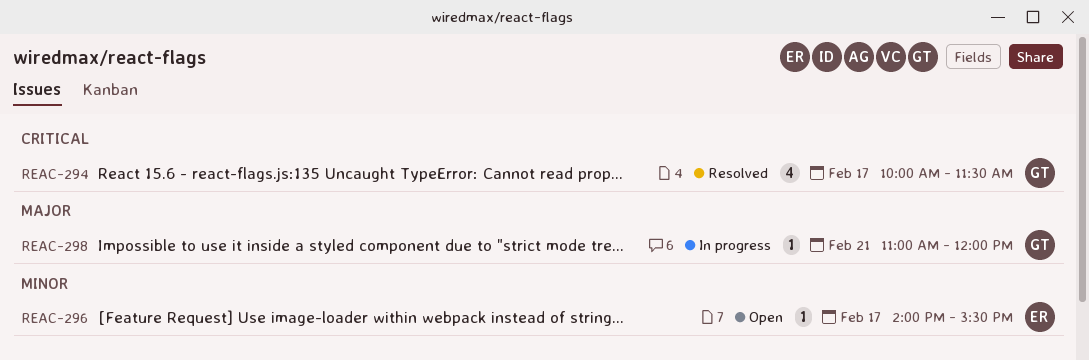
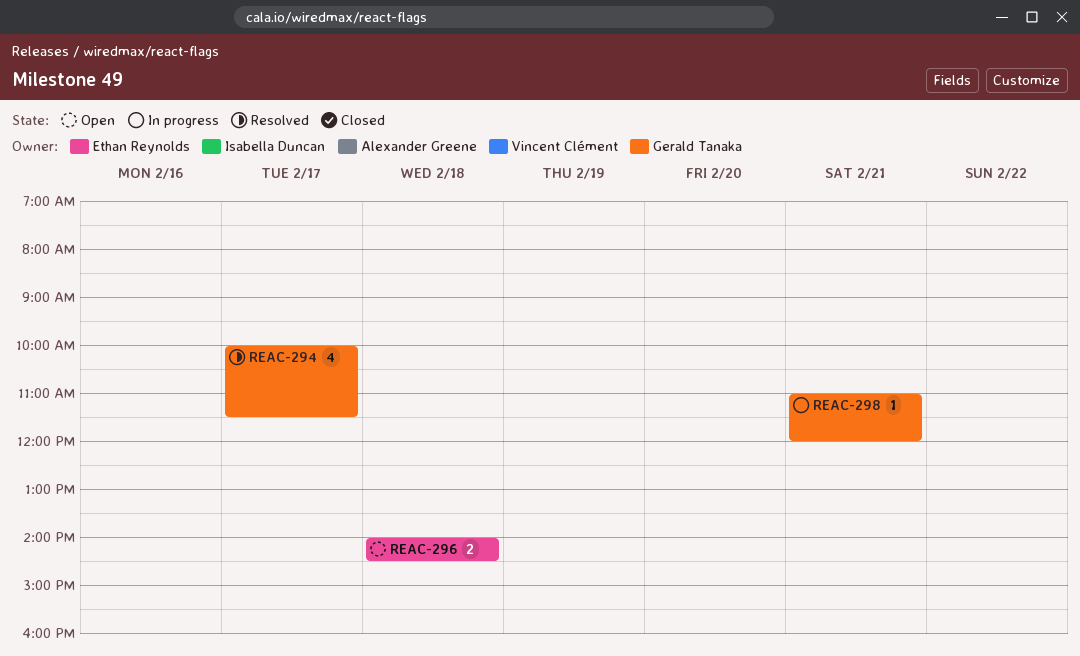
REAC-296, estimate: 1 -> 2
REAC-296, day: Feb 17 -> Feb 18
REAC-296, ends: 15:30 -> 14:30

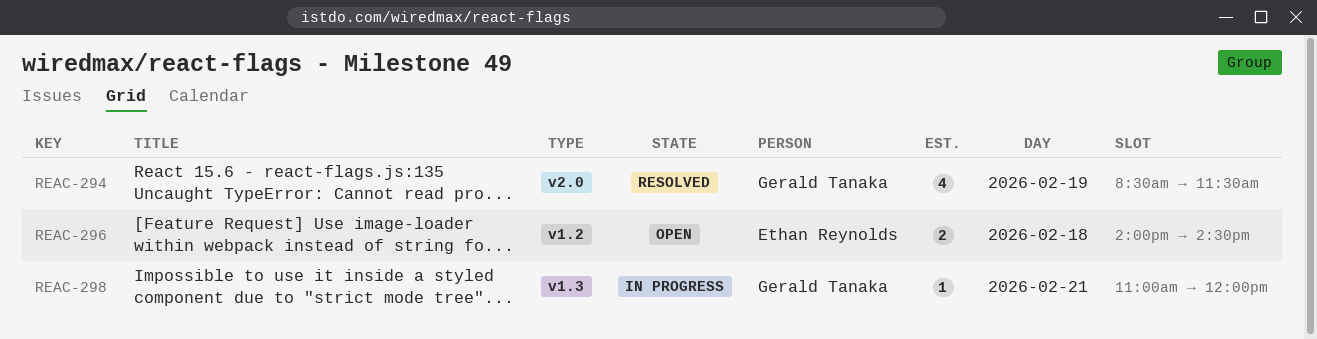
REAC-294, day: Feb 17 -> Feb 19
REAC-294, begins: 10:00 -> 08:30

